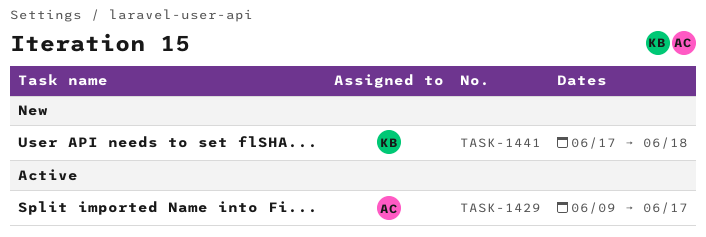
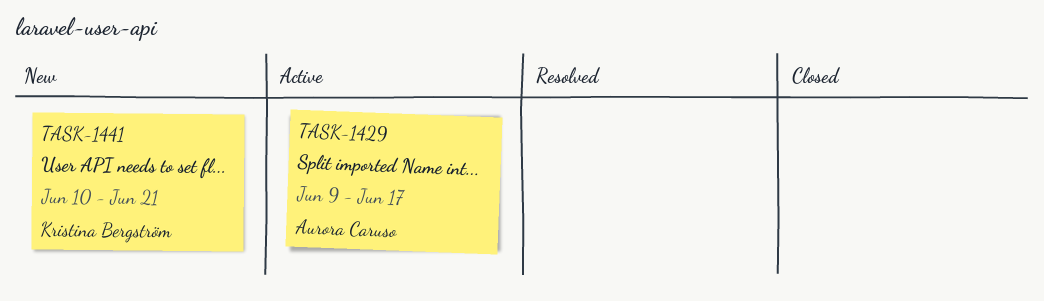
TASK-1441, start: Jun 17 -> Jun 10
TASK-1441, due: Jun 18 -> Jun 21

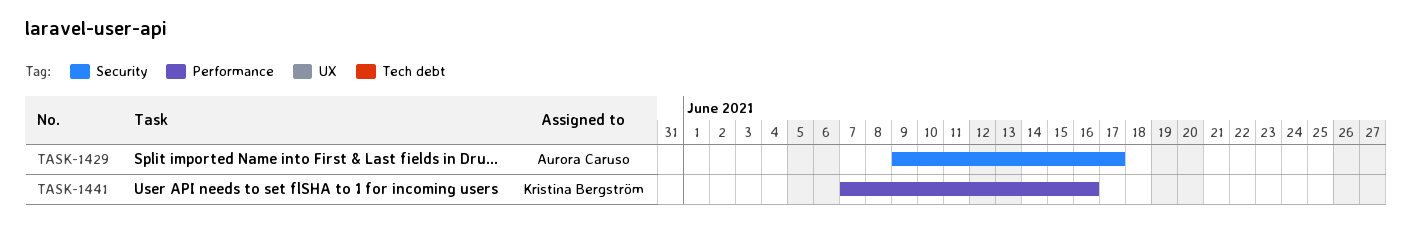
TASK-1441, start: Jun 10 -> Jun 7
TASK-1441, due: Jun 21 -> Jun 16

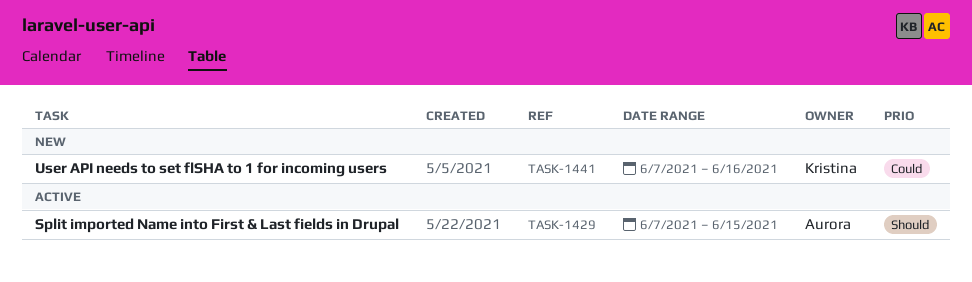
TASK-1429, start: Jun 9 -> Jun 7
TASK-1429, due: Jun 17 -> Jun 15

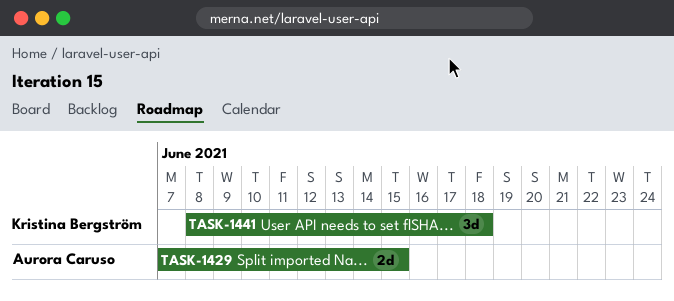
TASK-1441, start: Jun 7 -> Jun 8
TASK-1441, due: Jun 16 -> Jun 18

